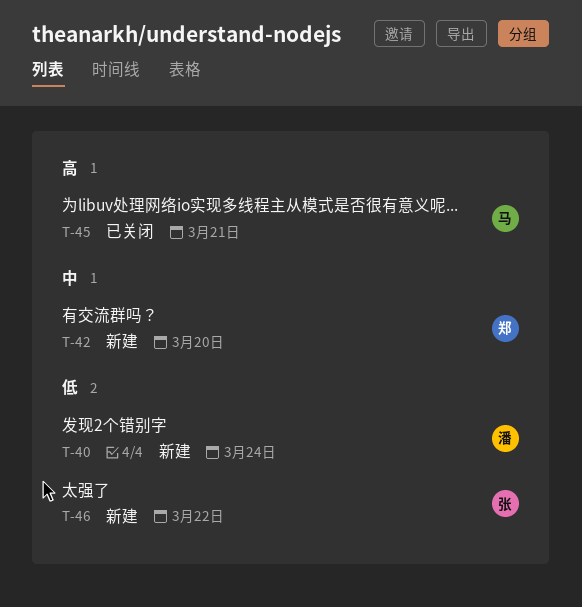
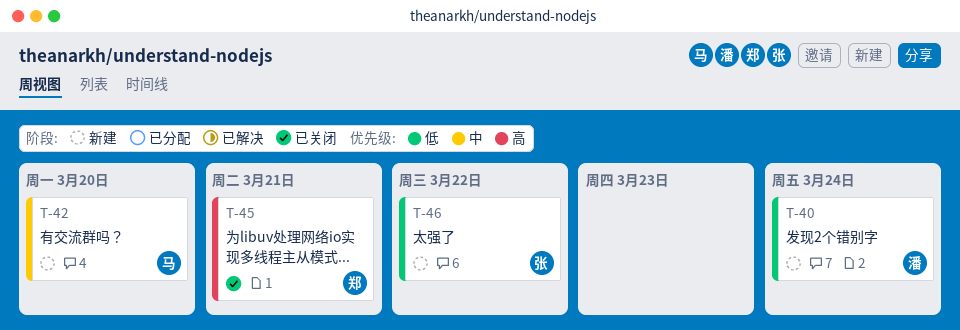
T-42, owner: 郑 -> 马
T-45, owner: 马 -> 郑

